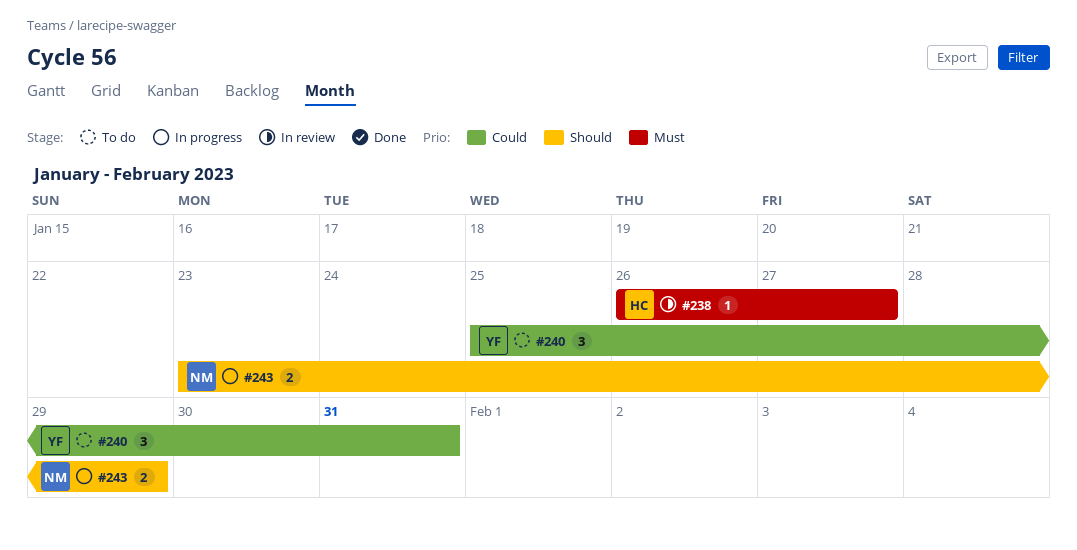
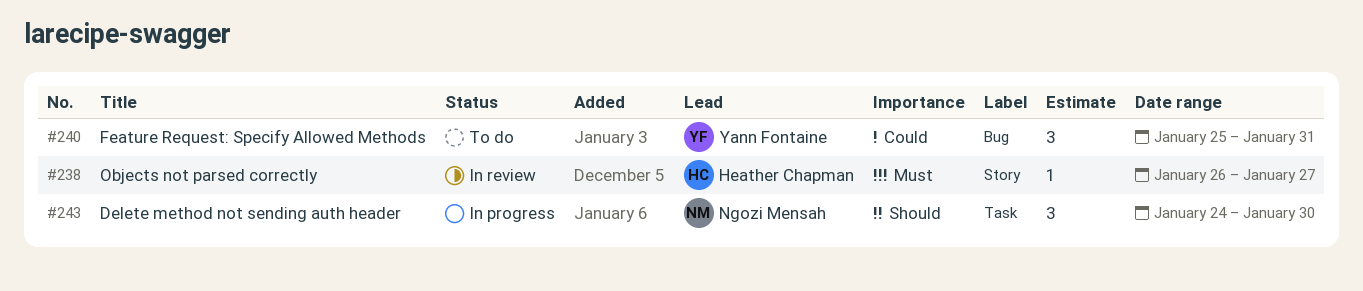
#243, estimate: 2 -> 3
#243, start: Jan 23 -> Jan 24
#243, due: Jan 29 -> Jan 30

